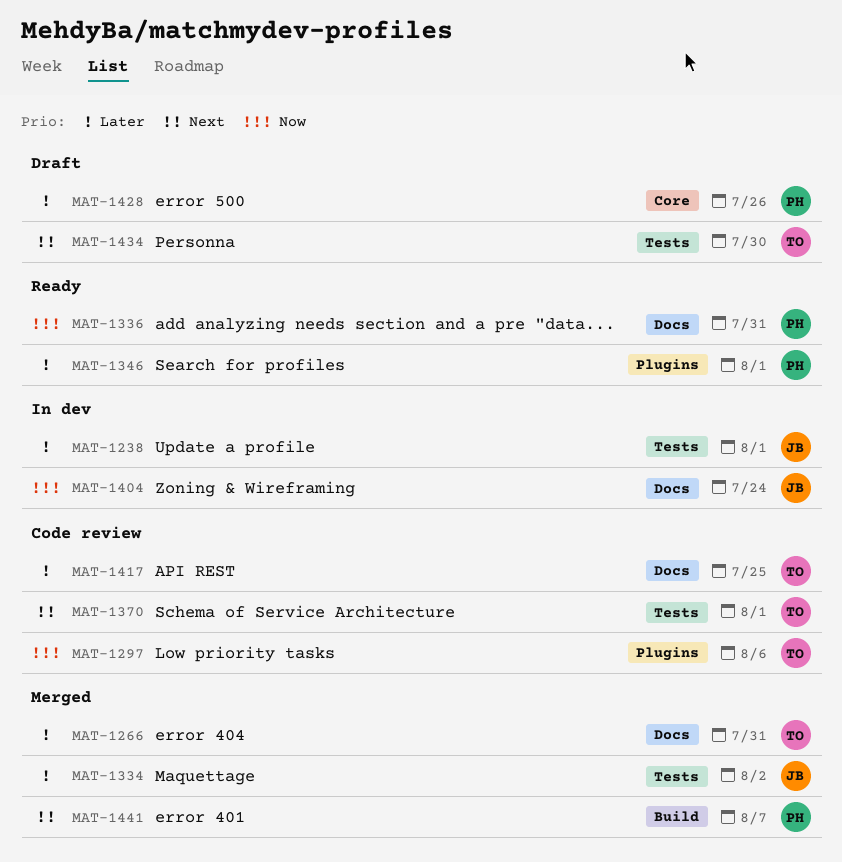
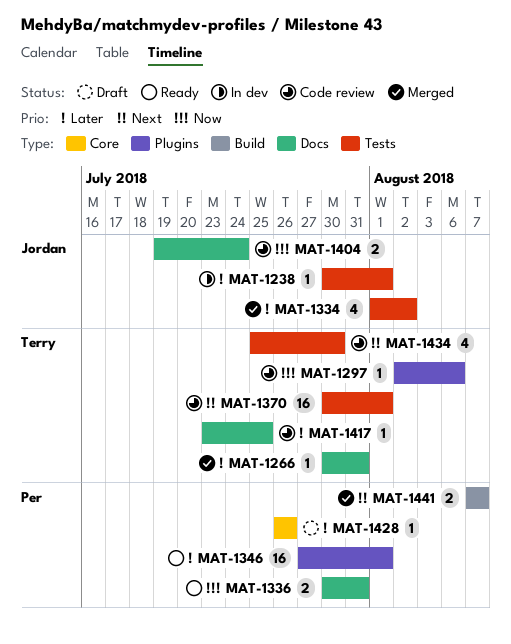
MAT-1404, status: In dev -> Code review
MAT-1434, status: Draft -> Code review

